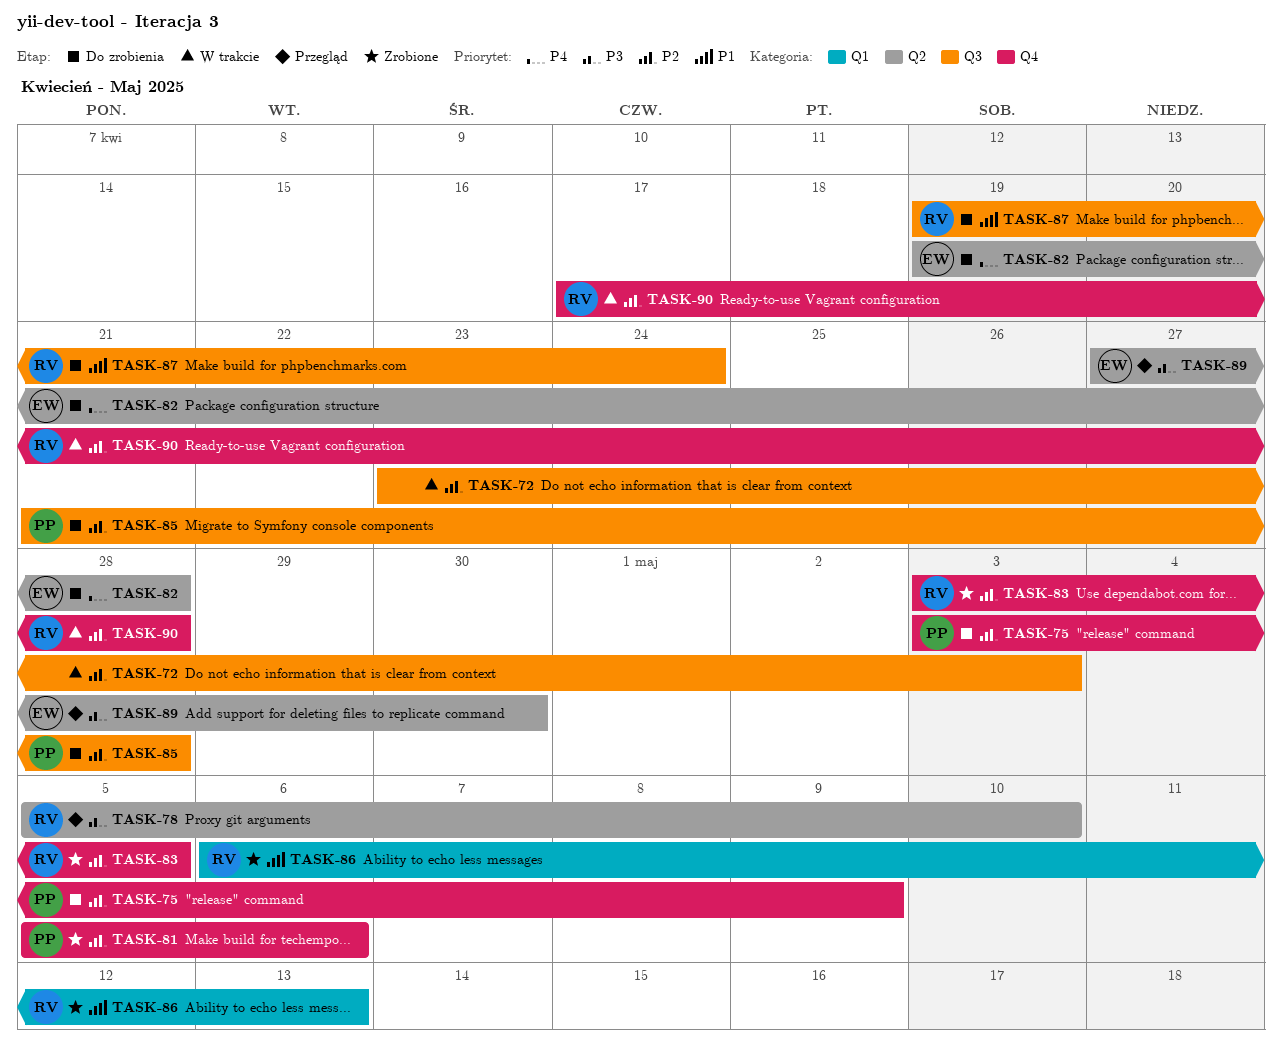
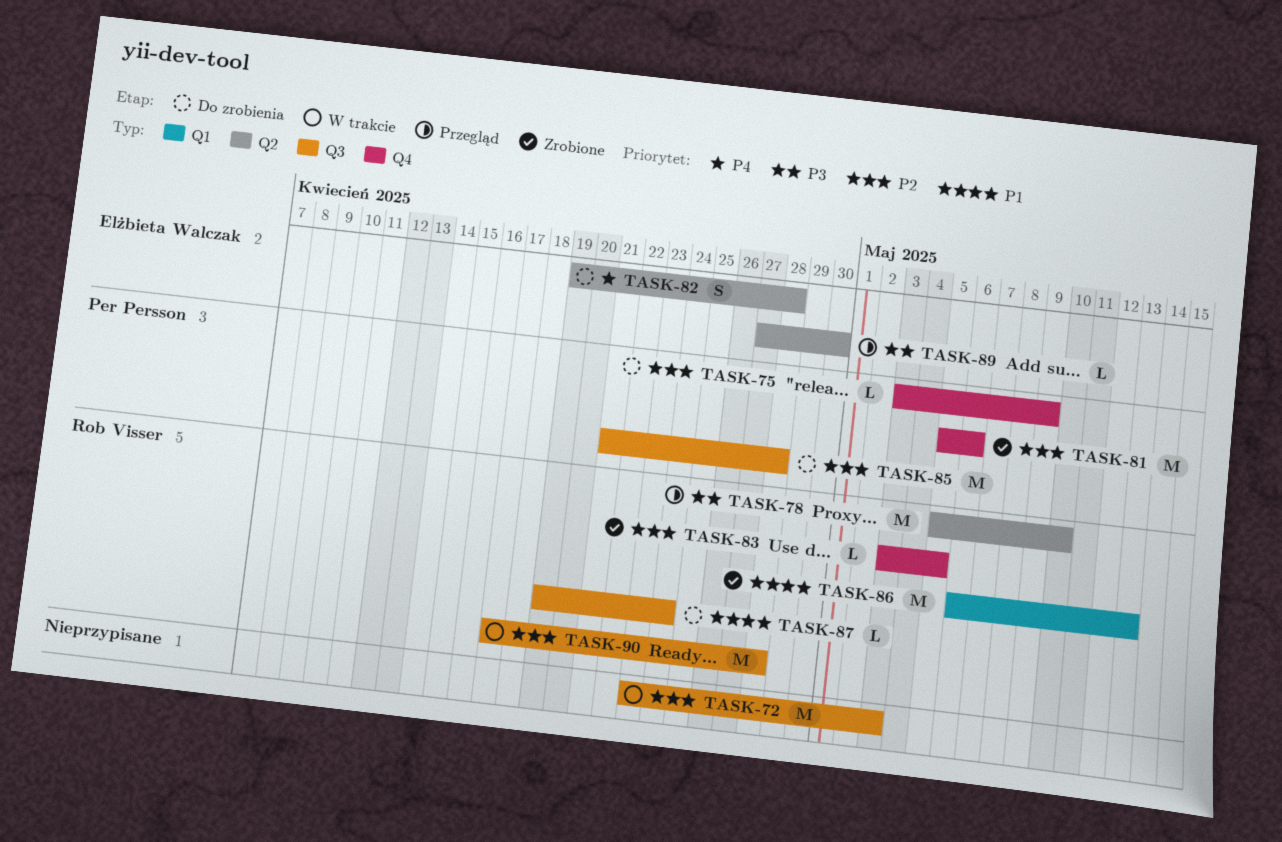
TASK-90, label: Q4 -> Q3

